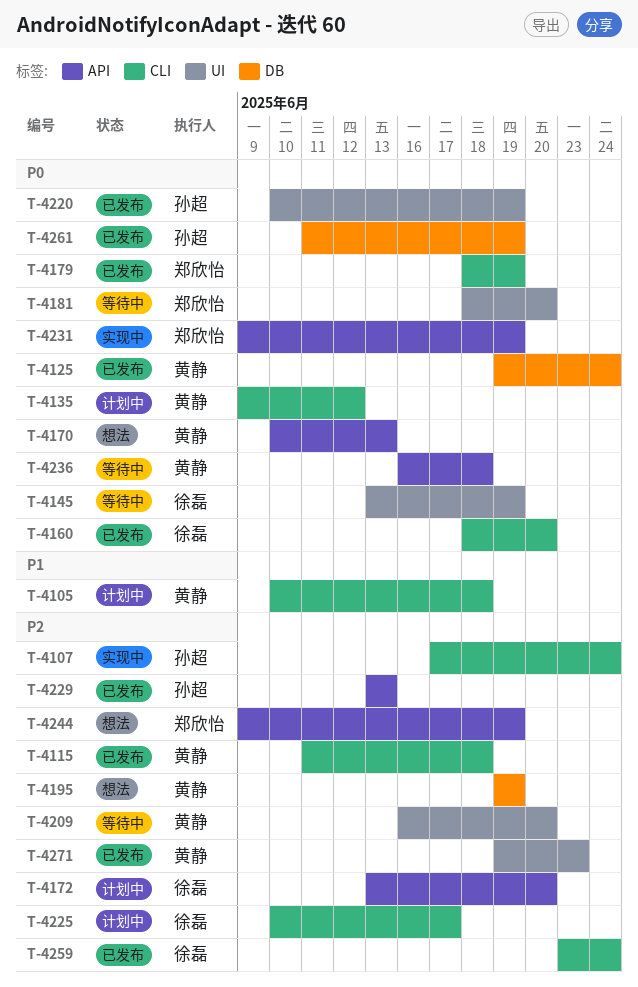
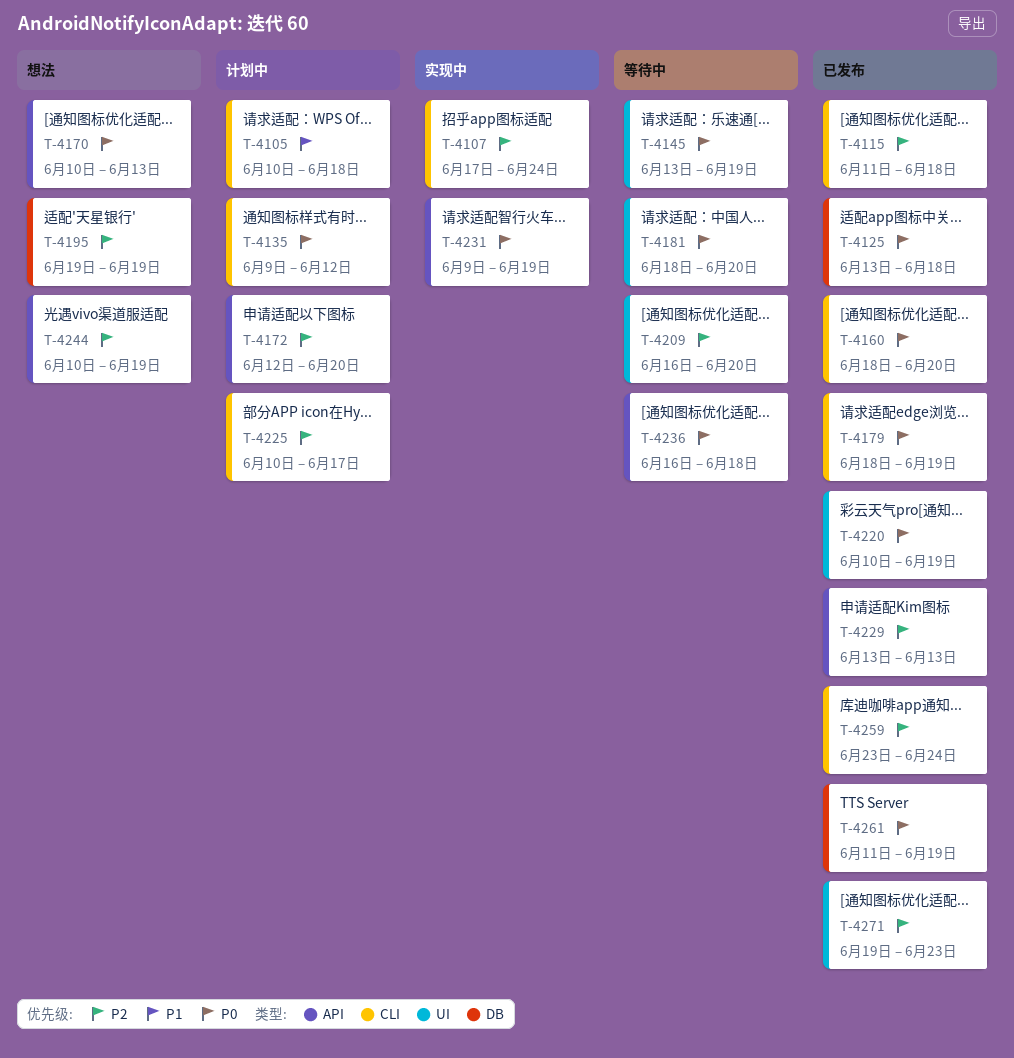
T-4125, start: Jun 19 -> Jun 13
T-4125, due: Jun 24 -> Jun 18
T-4172, start: Jun 13 -> Jun 12
T-4244, start: Jun 9 -> Jun 10

